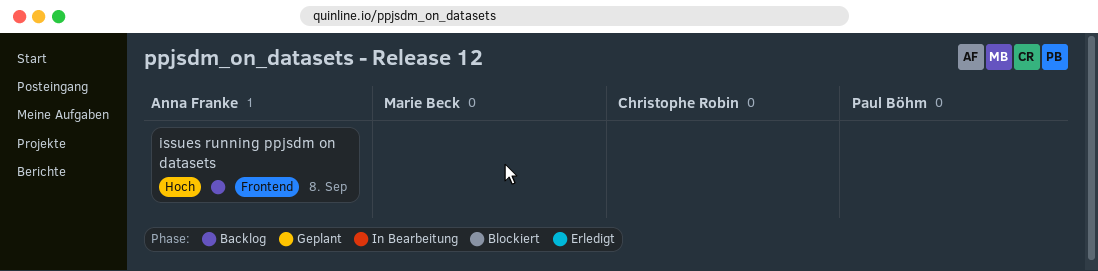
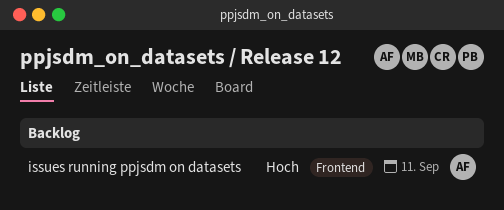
issues running ppjsdm on datasets, due: Sep 8 -> Sep 11

